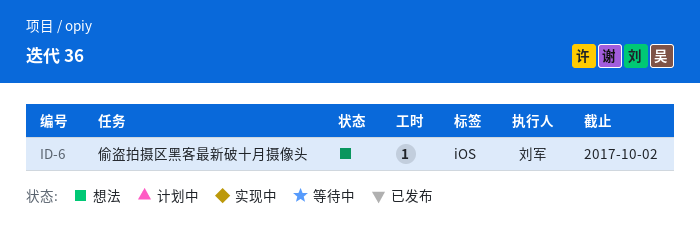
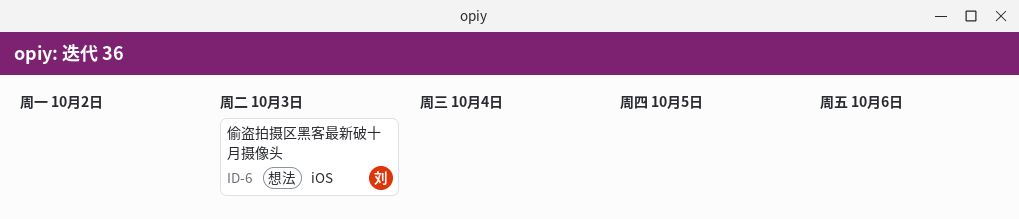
ID-6, due: Oct 2 -> Oct 3

